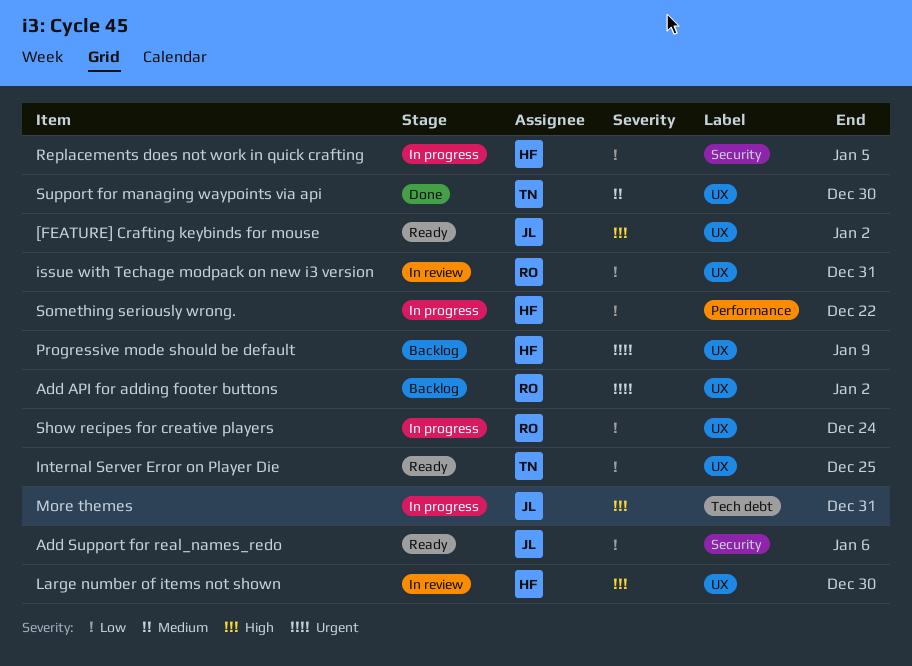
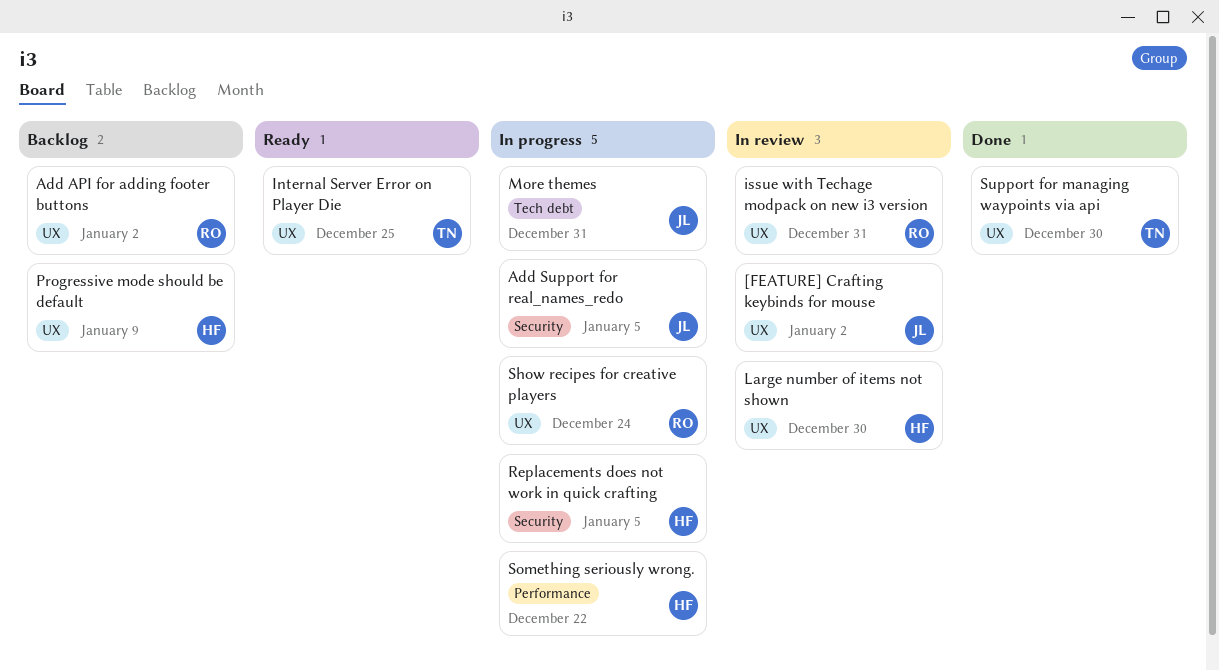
[FEATURE] Crafting keybinds for mouse, status: Ready -> In review
Add Support for real_names_redo, status: Ready -> In progress
Add Support for real_names_redo, due: Jan 6 -> Jan 5

